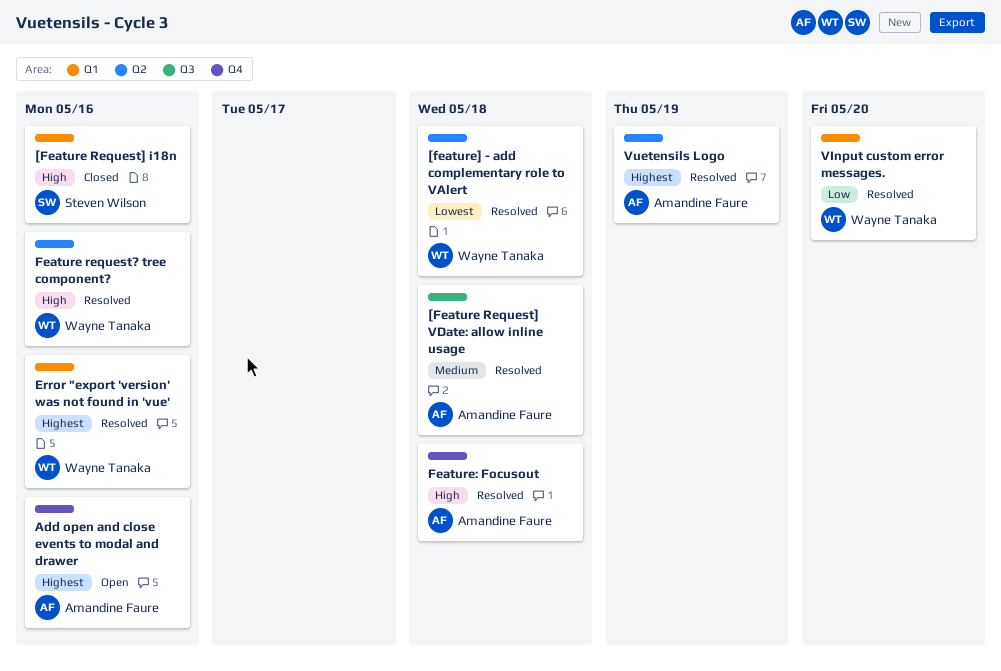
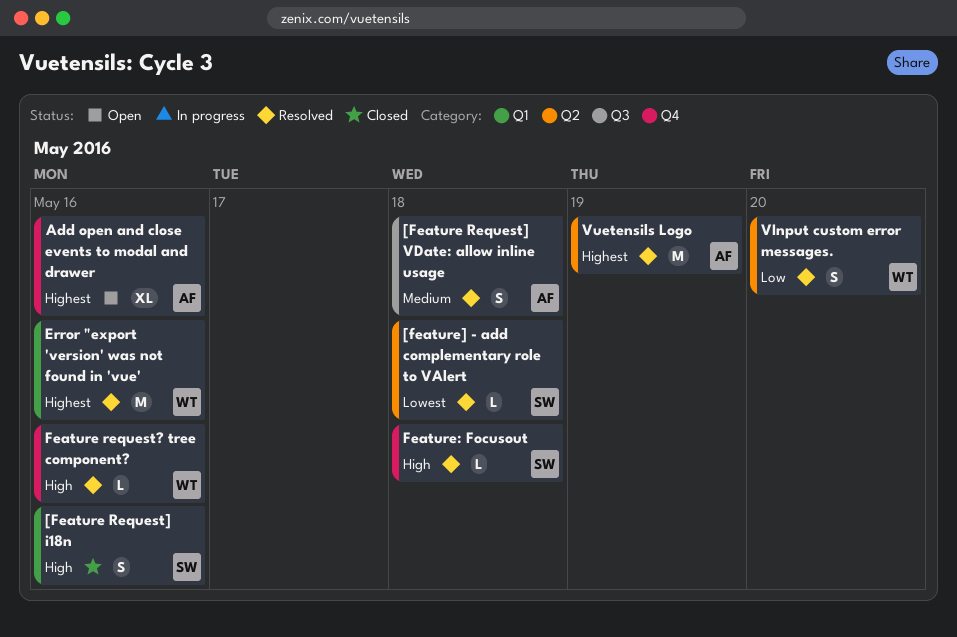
[feature] - add complementary role to VAlert, owner: Wayne Tanaka -> Steven Wilson
Feature request? tree component?, label: Q2 -> Q4
Feature: Focusout, owner: Amandine Faure -> Steven Wilson
VInput custom error messages., label: Q1 -> Q2

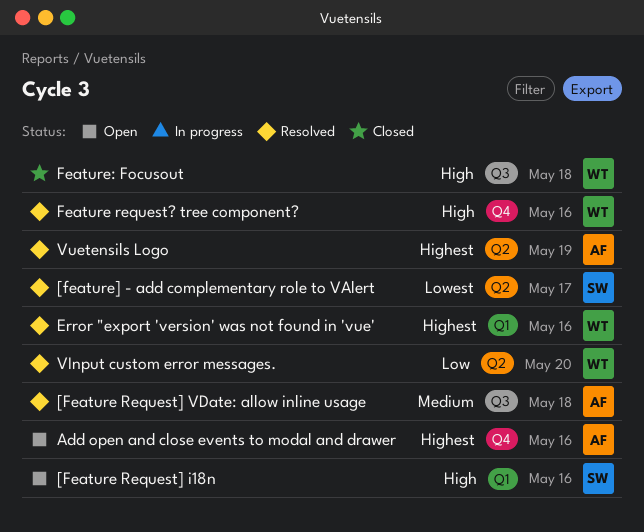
[Feature Request] i18n, status: Closed -> Open
[feature] - add complementary role to VAlert, due: May 18 -> May 17
Feature: Focusout, status: Resolved -> Closed
Feature: Focusout, owner: SW -> WT
Feature: Focusout, label: Q4 -> Q3

